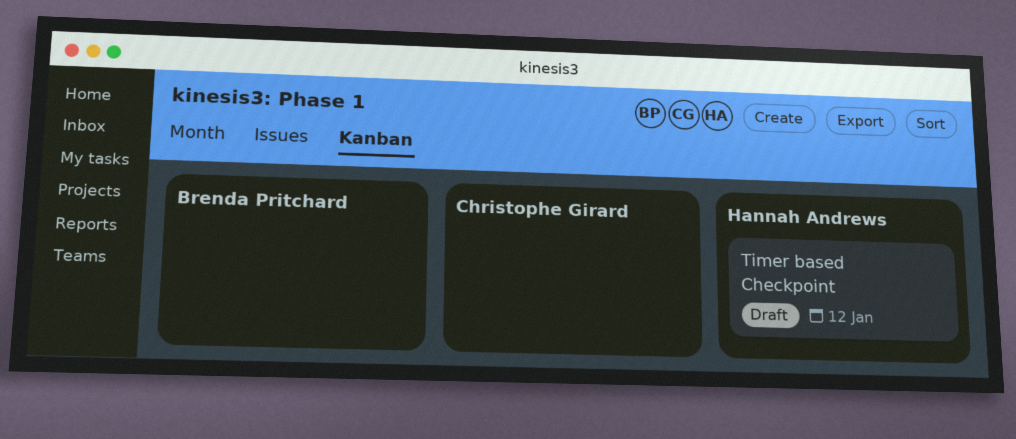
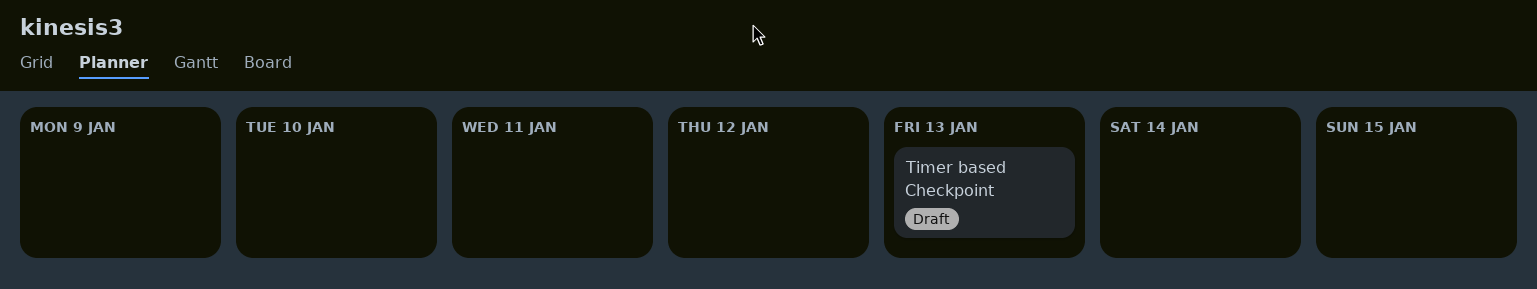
Timer based Checkpoint, due: Jan 12 -> Jan 13

